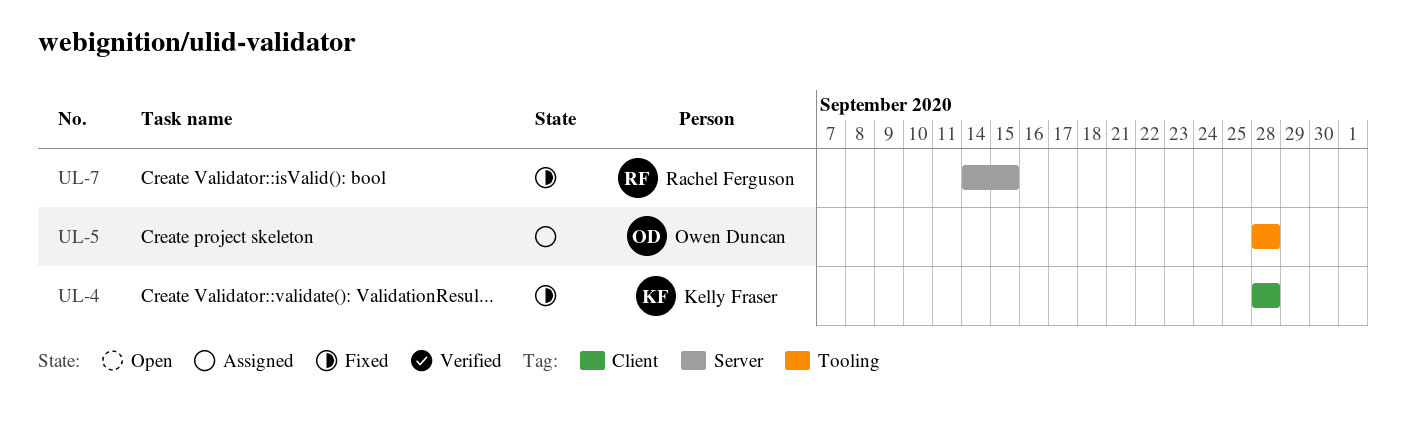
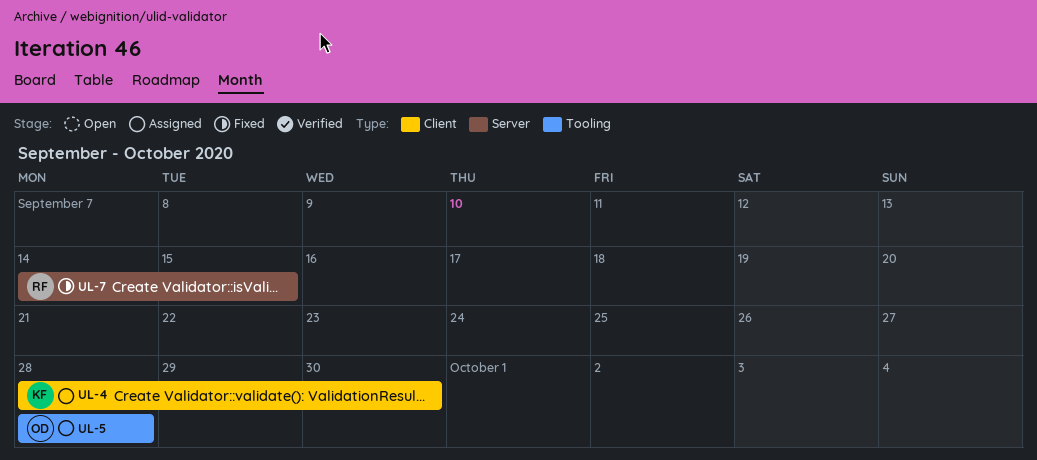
UL-4, status: Fixed -> Assigned
UL-4, due: Sep 28 -> Sep 30

